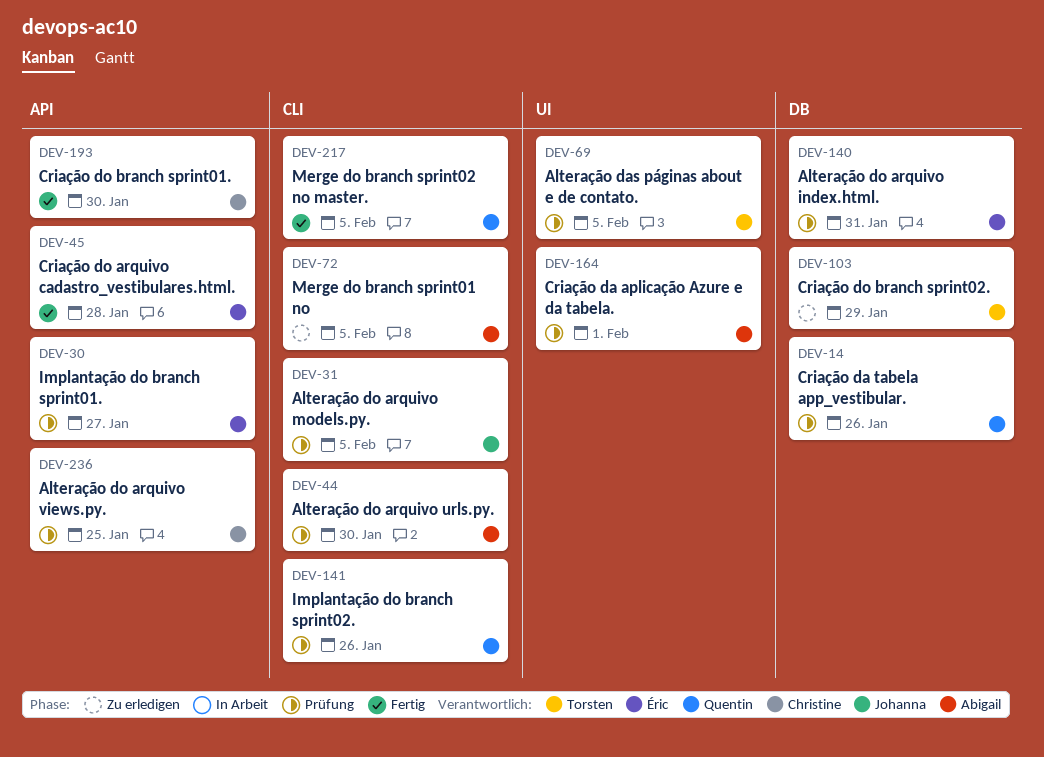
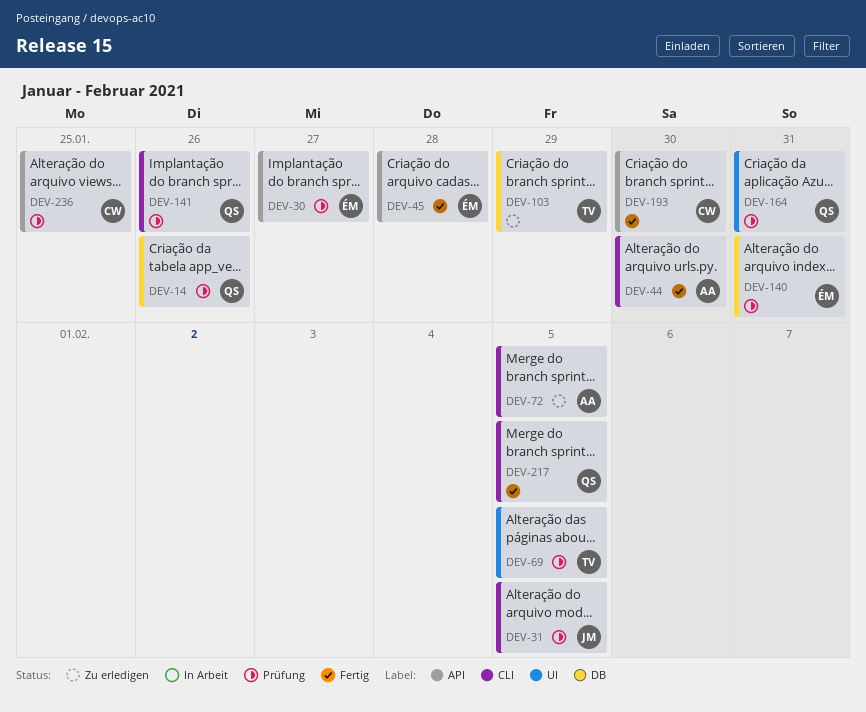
DEV-44, status: Prüfung -> Fertig
DEV-164, owner: Abigail -> Quentin
DEV-164, due: Feb 1 -> Jan 31

